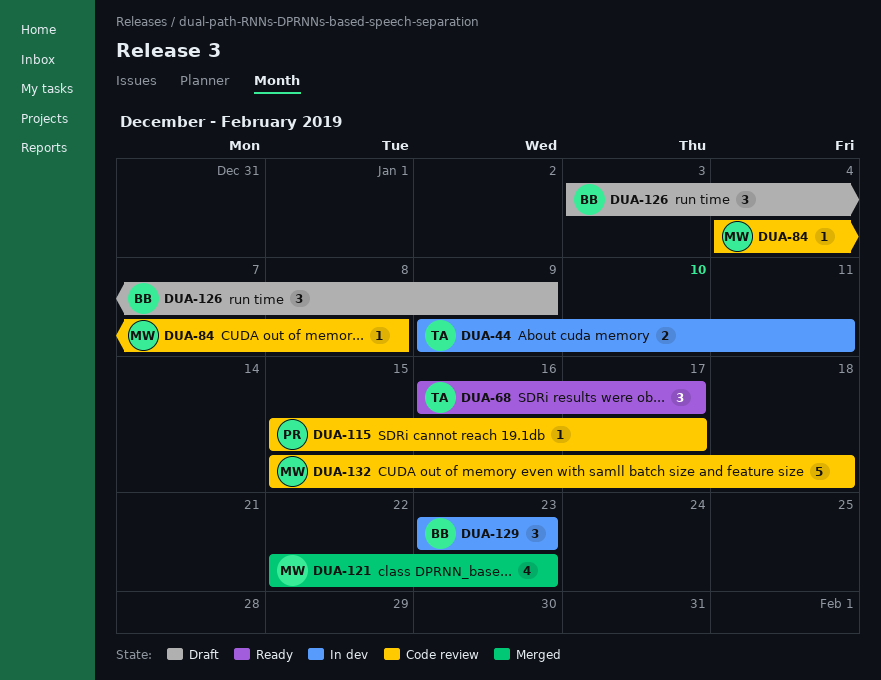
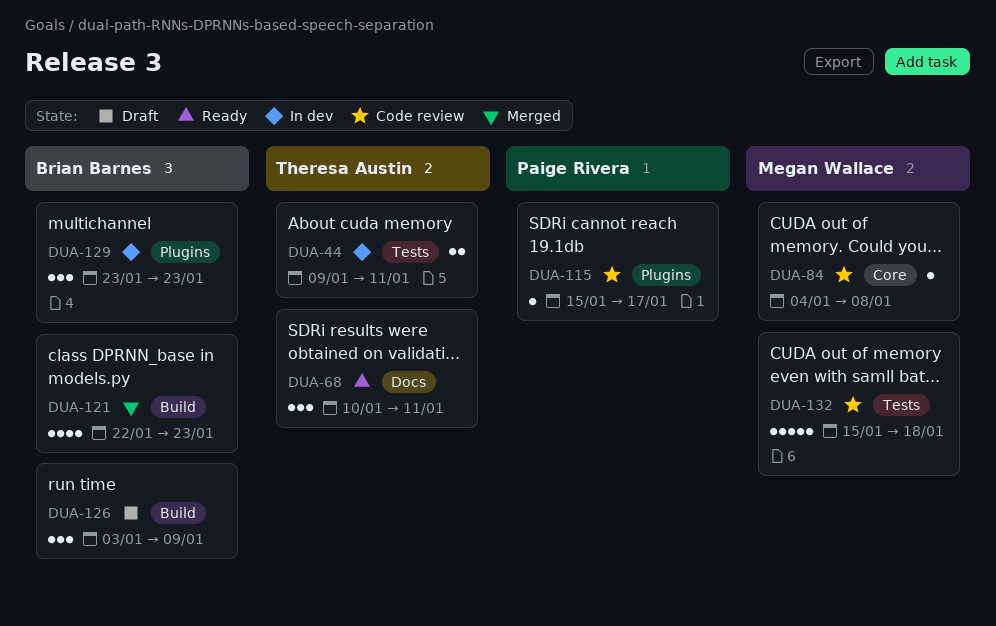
DUA-68, start: Jan 16 -> Jan 10
DUA-68, due: Jan 17 -> Jan 11
DUA-121, owner: Megan Wallace -> Brian Barnes

